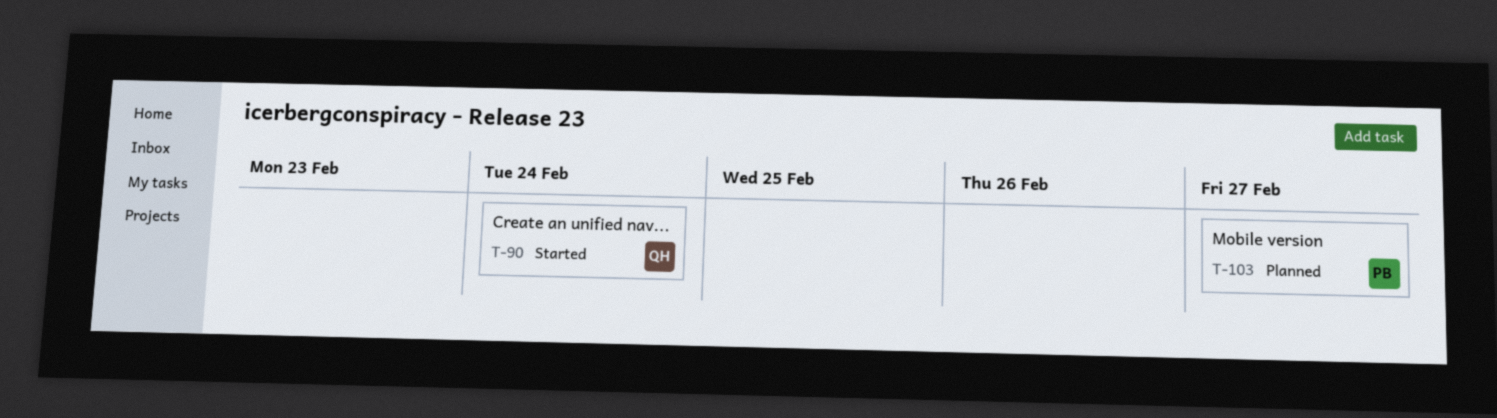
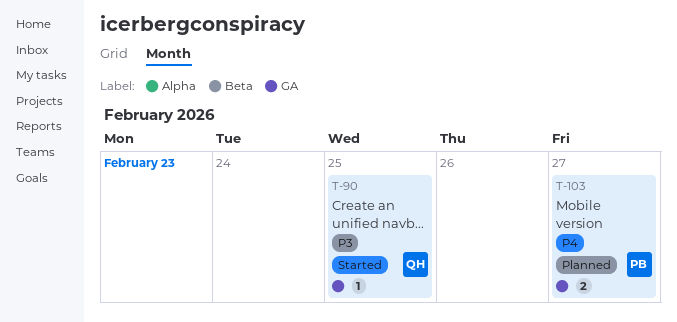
T-90, due: Feb 24 -> Feb 25

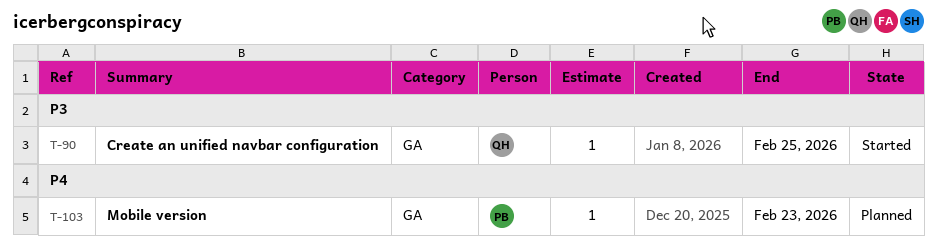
T-103, estimate: 2 -> 1
T-103, due: Feb 27 -> Feb 23

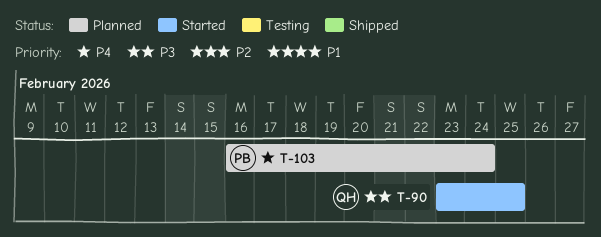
T-103, due: Feb 23 -> Feb 24

